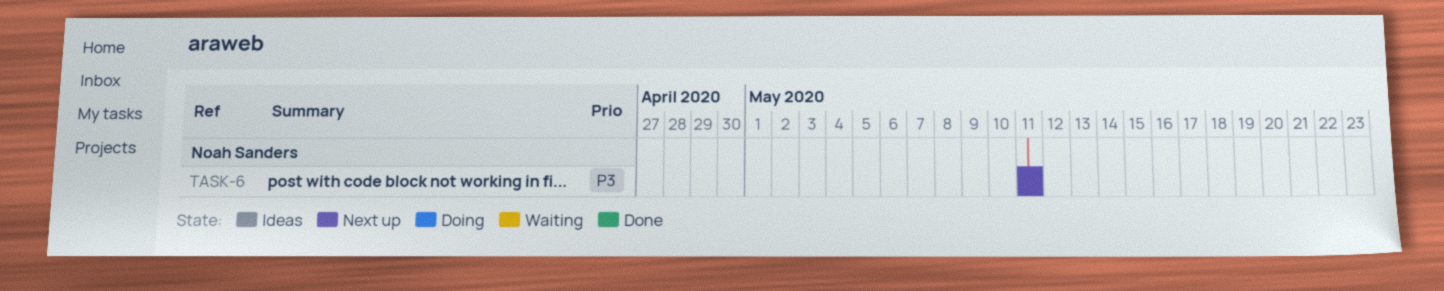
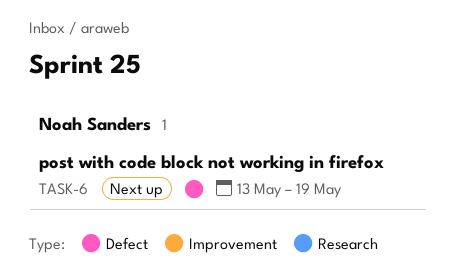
TASK-6, start: May 11 -> May 13
TASK-6, due: May 11 -> May 19

